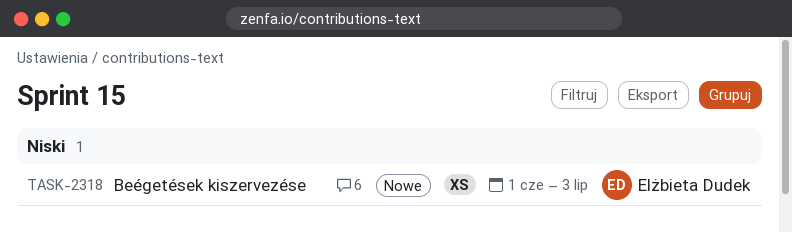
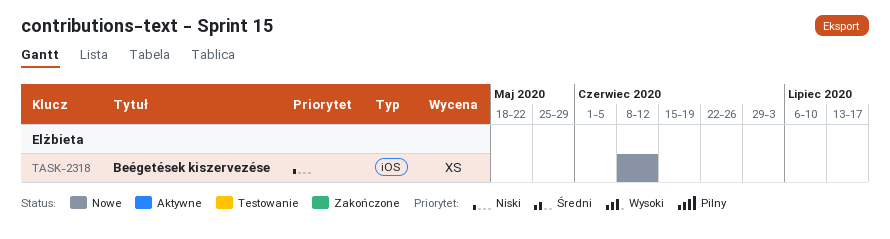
TASK-2318, start: Jun 1 -> Jun 8
TASK-2318, due: Jul 3 -> Jun 12

